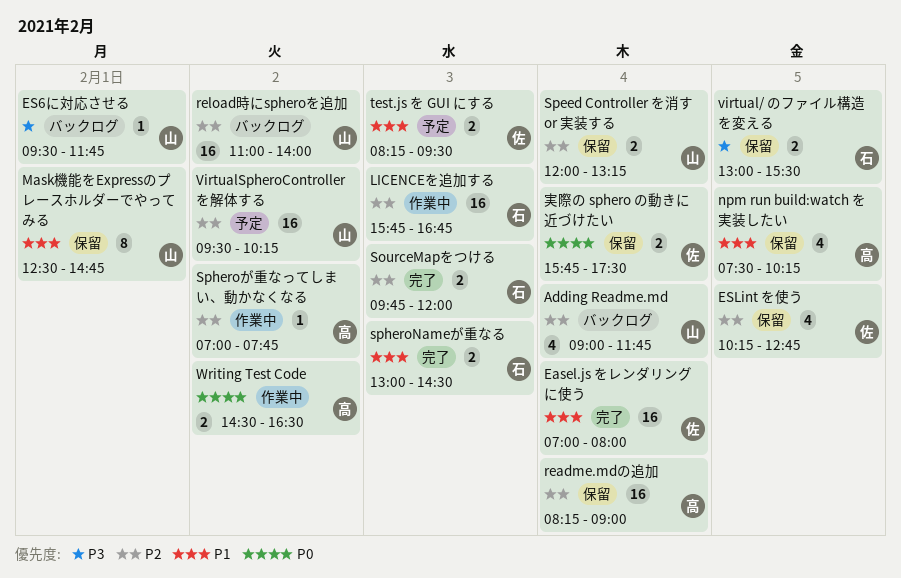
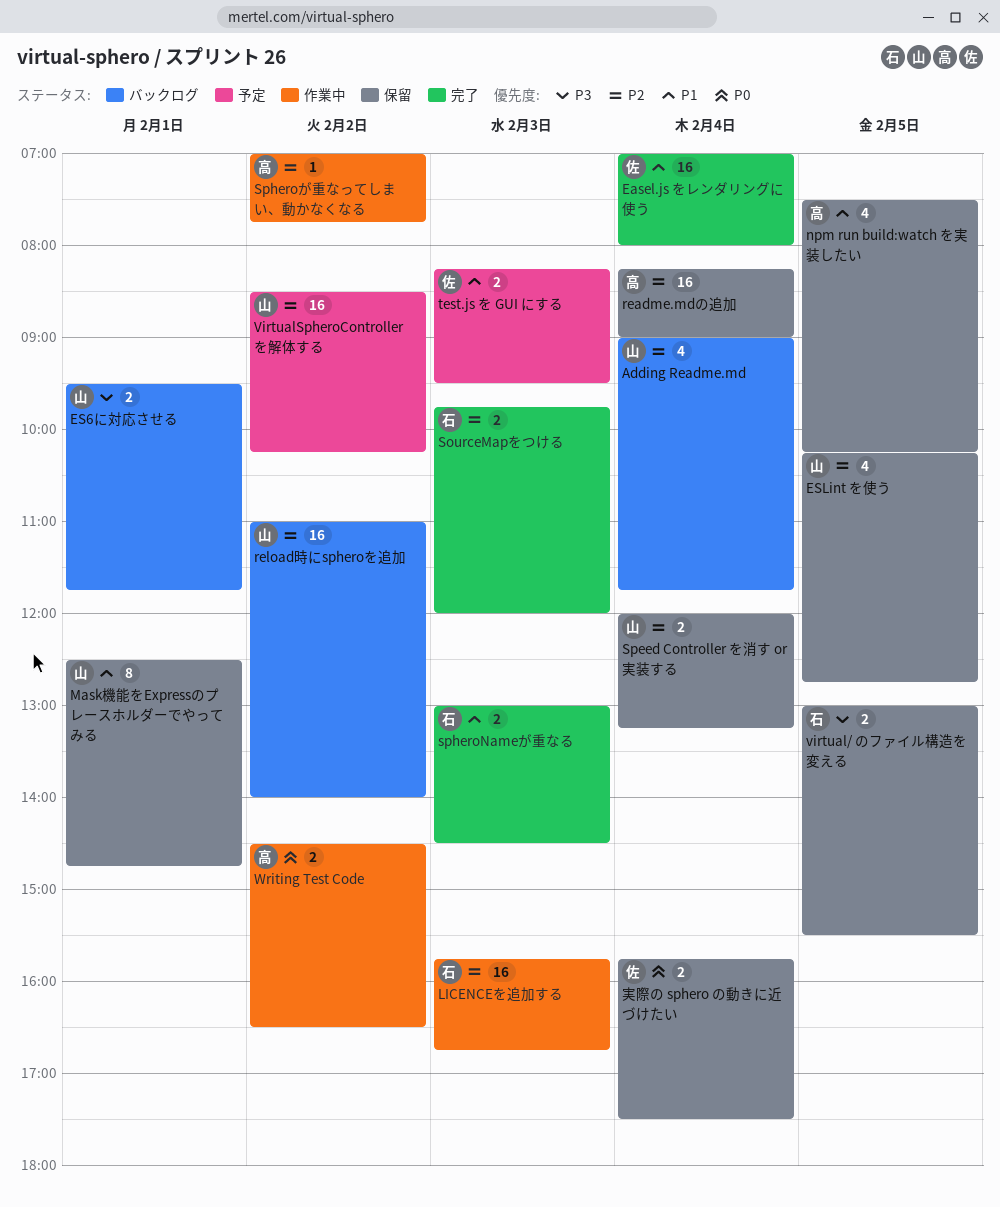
ES6に対応させる, estimate: 1 -> 2
ESLint を使う, owner: 佐 -> 山
VirtualSpheroController を解体する, begins: 09:30 -> 08:30

